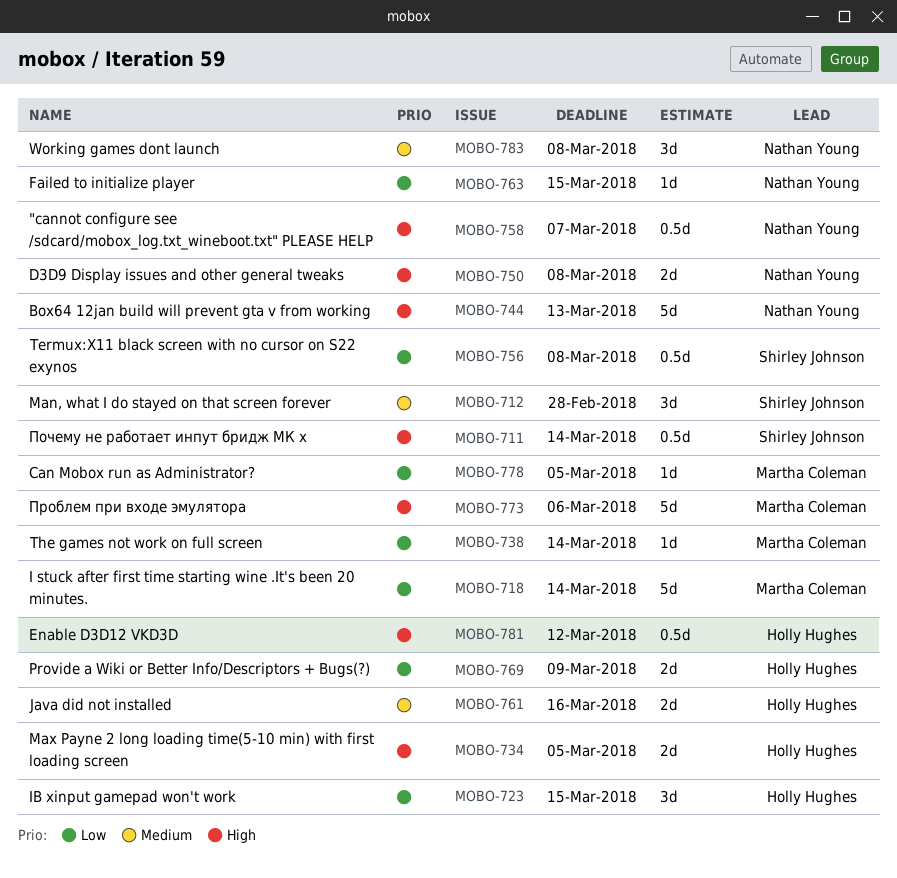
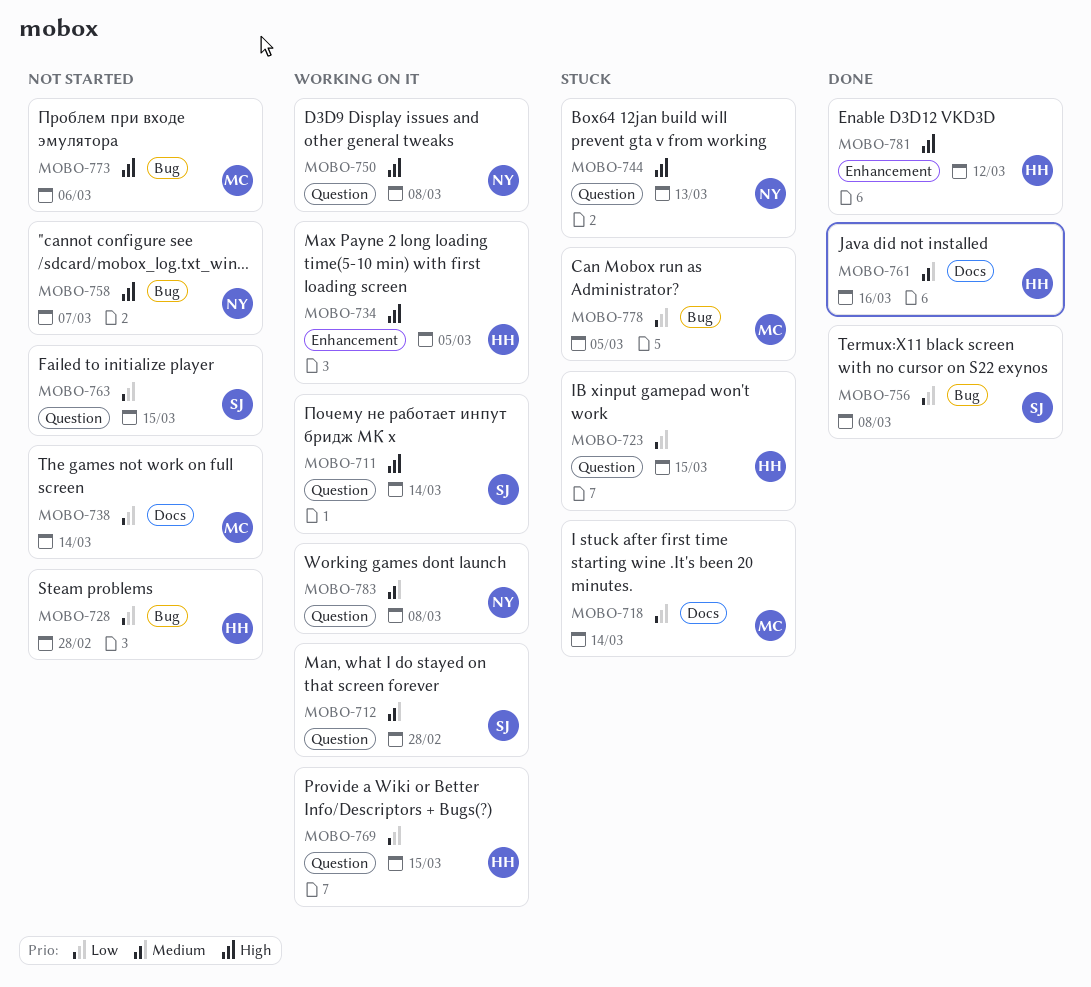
MOBO-728: none -> present
MOBO-763, owner: Nathan Young -> Shirley Johnson
MOBO-769, due: Mar 9 -> Mar 15

